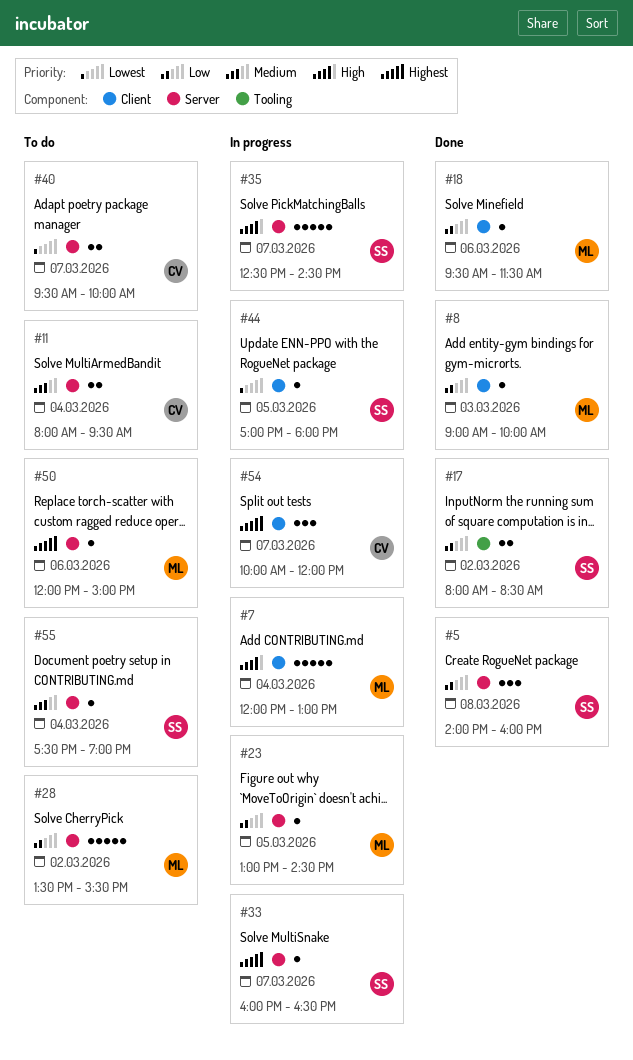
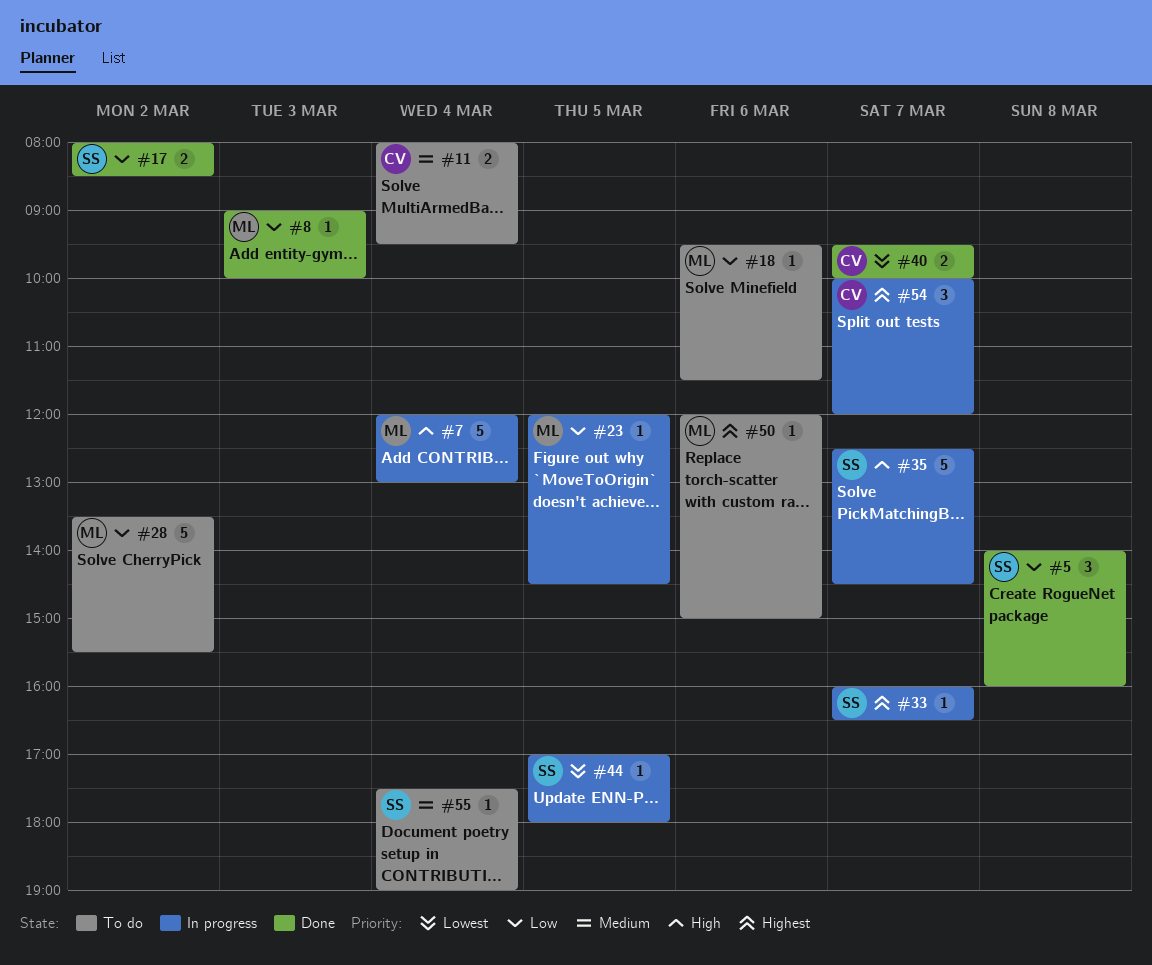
#18, status: Done -> To do
#23, begins: 13:00 -> 12:00
#40, status: To do -> Done

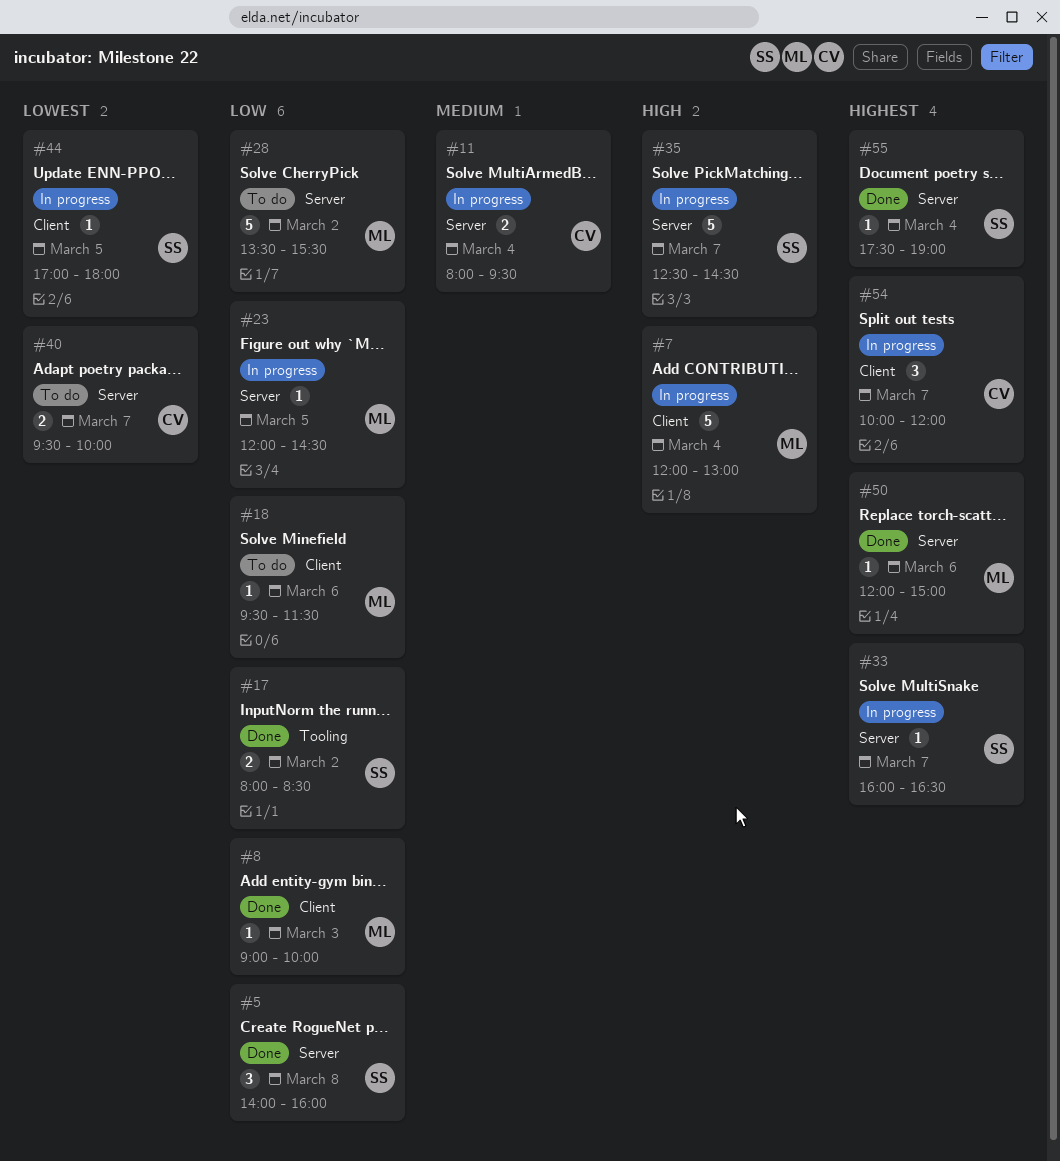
#11, status: To do -> In progress
#40, status: Done -> To do
#50, status: To do -> Done
#55, status: To do -> Done
#55, priority: Medium -> Highest

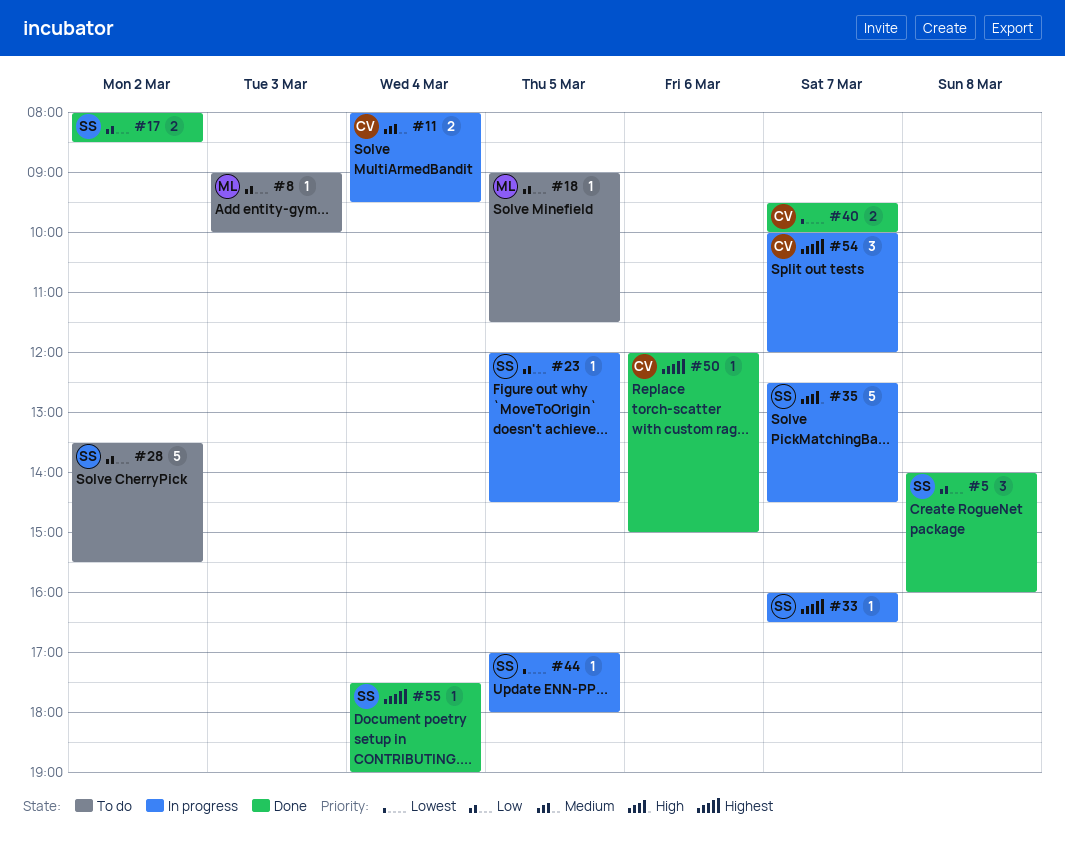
#7: present -> none
#8, status: Done -> To do
#18, day: Mar 6 -> Mar 5
#18, begins: 09:30 -> 09:00
#23, owner: ML -> SS
#28, owner: ML -> SS
#40, status: To do -> Done
#50, owner: ML -> CV

